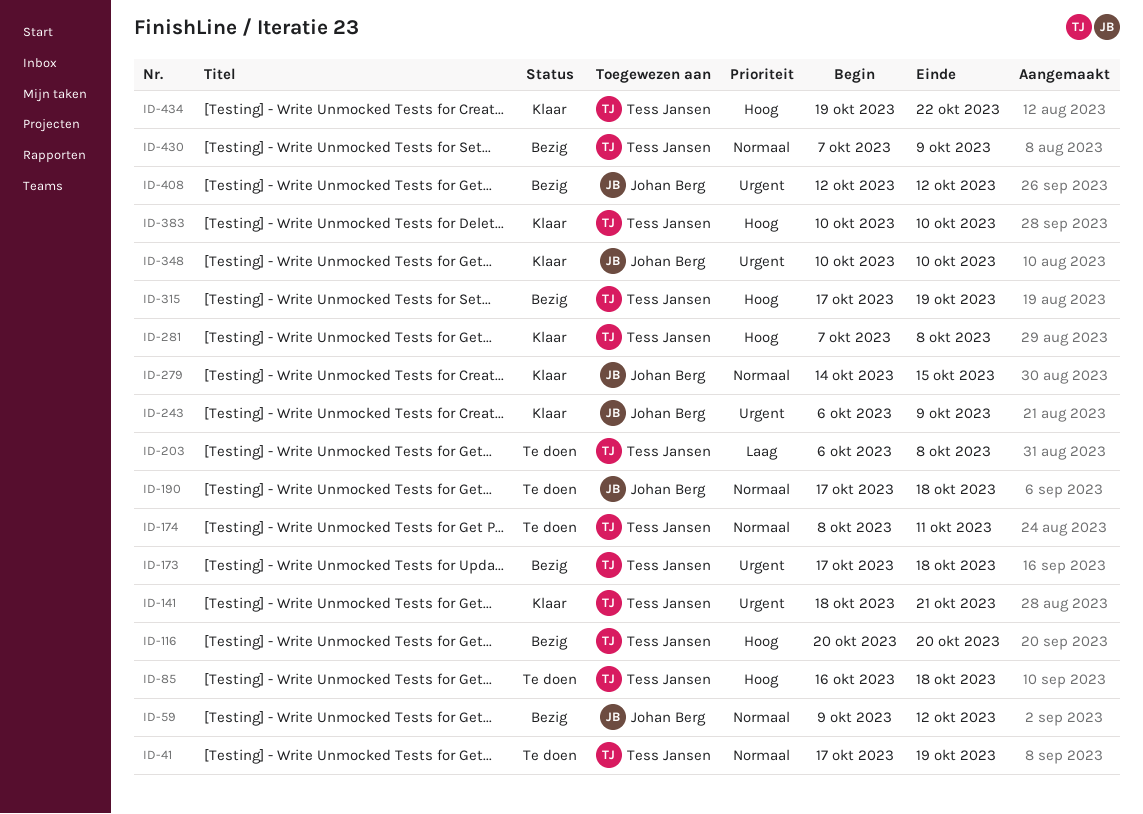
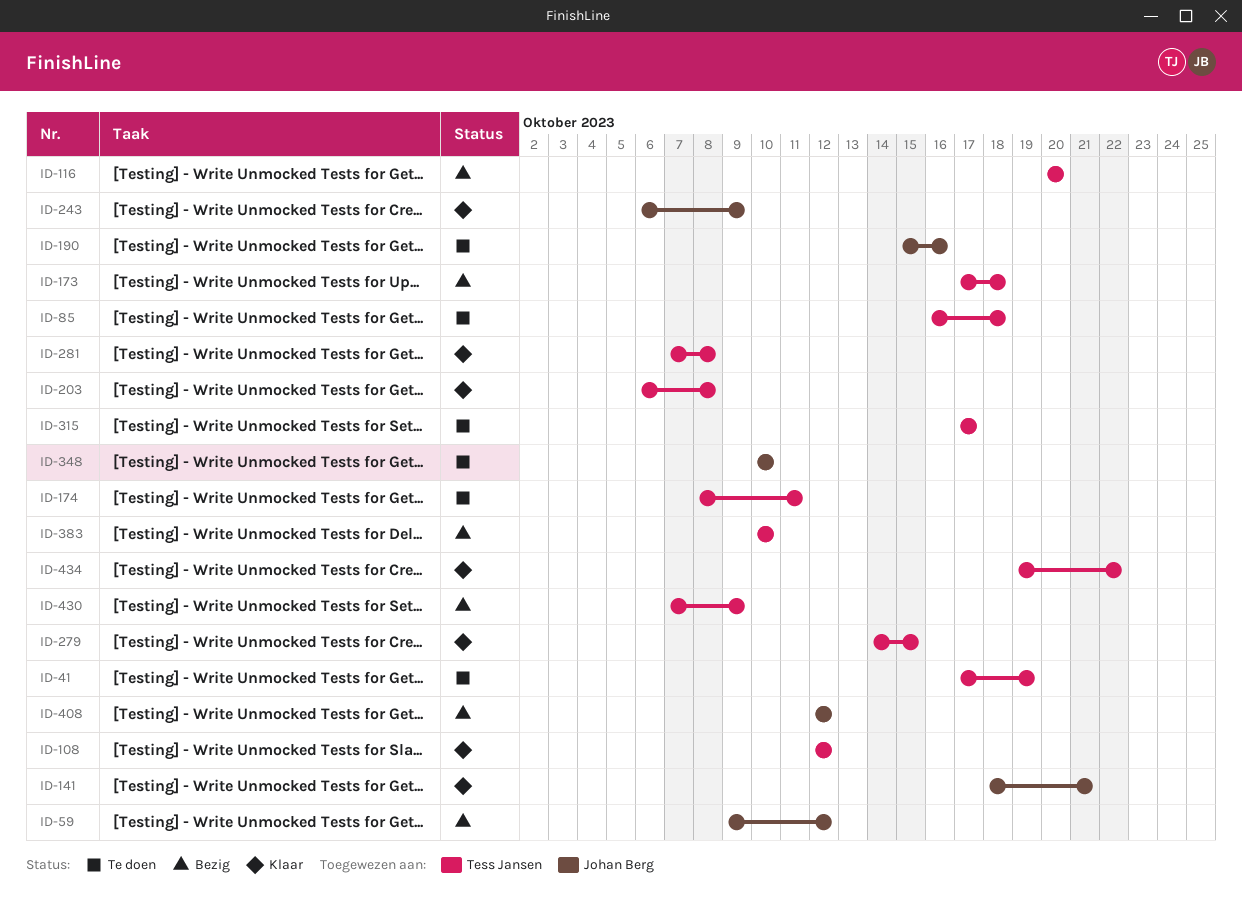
ID-108: none -> present
ID-141, owner: Tess Jansen -> Johan Berg
ID-190, start: Oct 17 -> Oct 15
ID-190, due: Oct 18 -> Oct 16
ID-203, status: Te doen -> Klaar
ID-279, owner: Johan Berg -> Tess Jansen
ID-315, status: Bezig -> Te doen
ID-315, due: Oct 19 -> Oct 17
ID-348, status: Klaar -> Te doen
ID-383, status: Klaar -> Bezig

